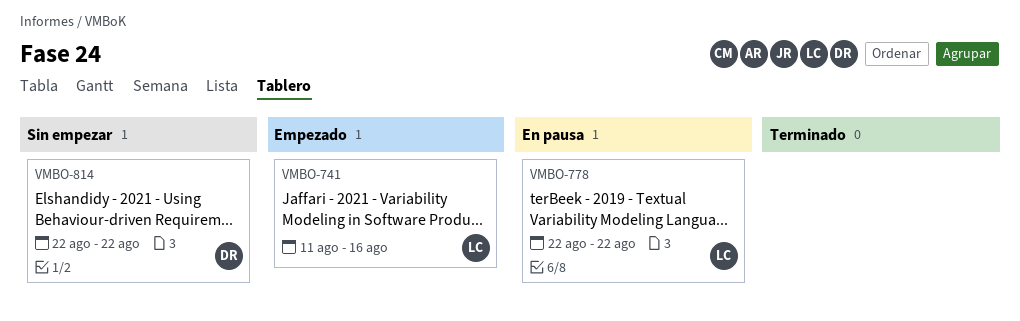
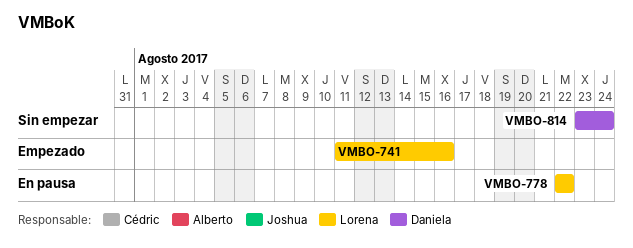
VMBO-814, start: Aug 22 -> Aug 23
VMBO-814, due: Aug 22 -> Aug 24

